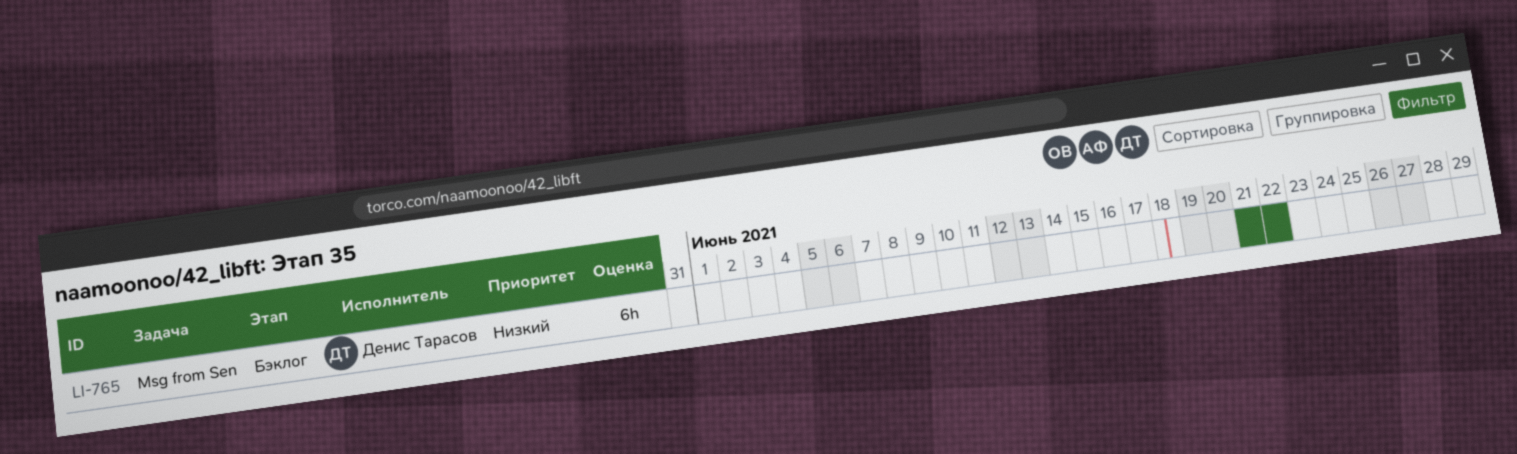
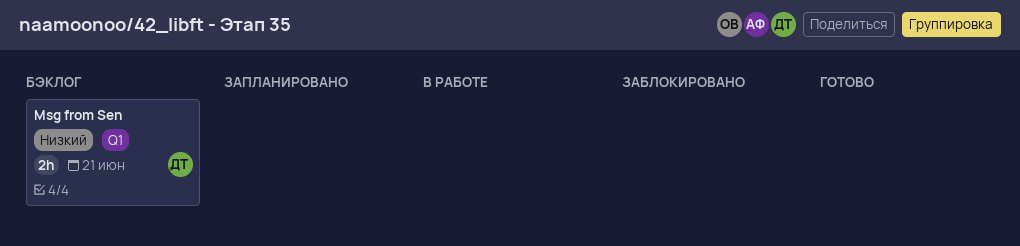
Msg from Sen, estimate: 6h -> 2h
Msg from Sen, due: Jun 22 -> Jun 21

